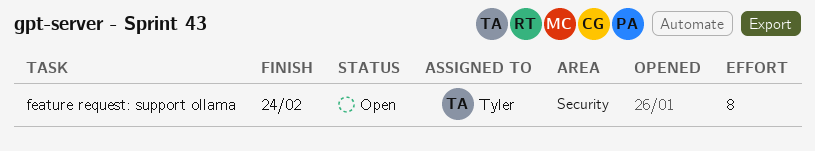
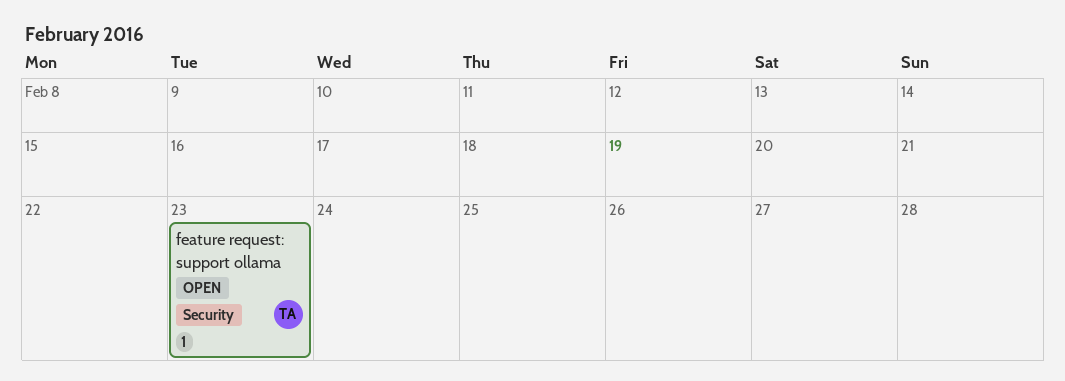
feature request: support ollama, estimate: 8 -> 1
feature request: support ollama, due: Feb 24 -> Feb 23

